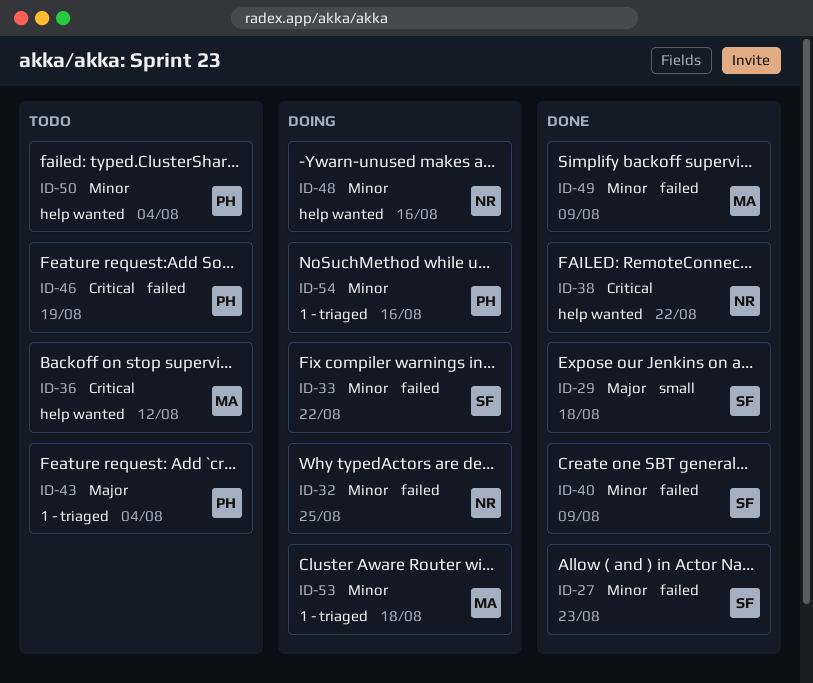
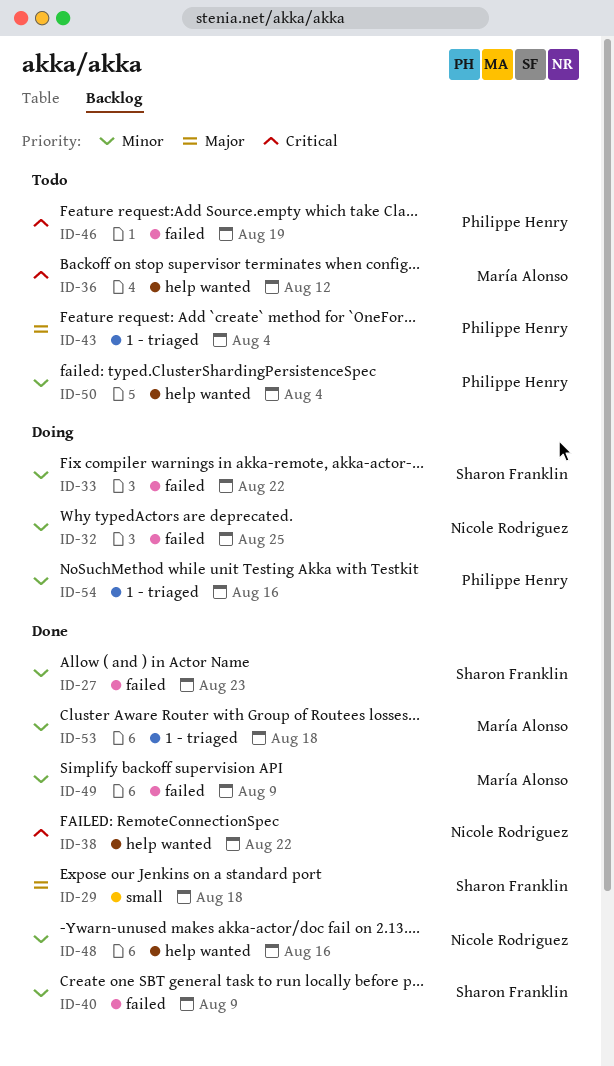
ID-48, status: Doing -> Done
ID-53, status: Doing -> Done

